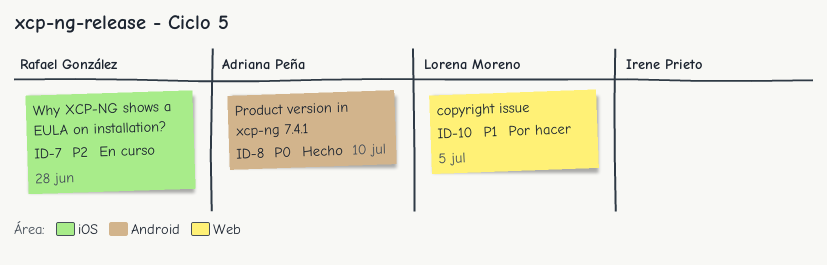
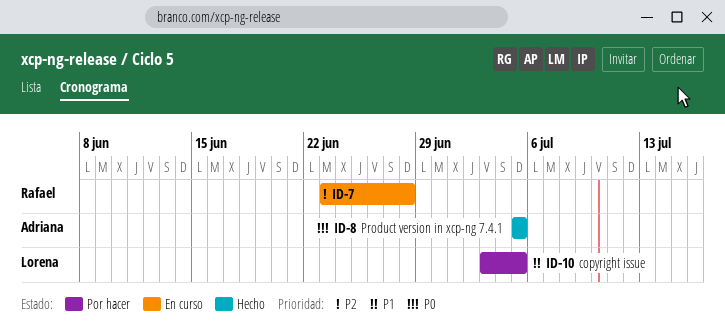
ID-8, due: Jul 10 -> Jul 5

